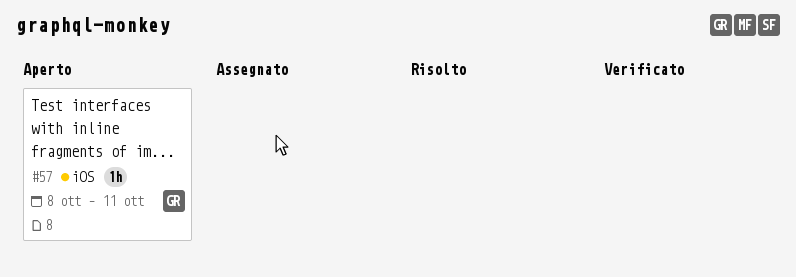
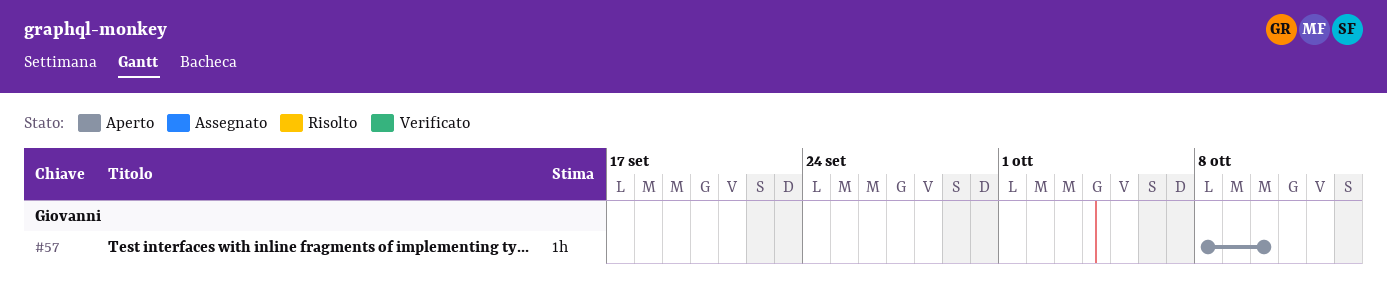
#57, due: Oct 11 -> Oct 10

